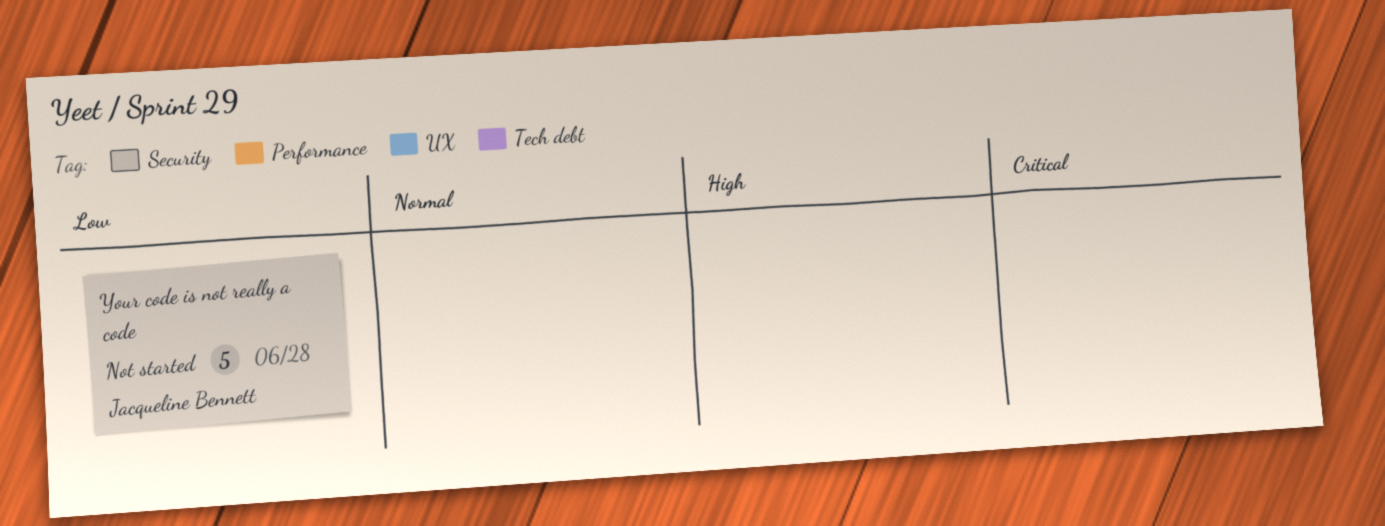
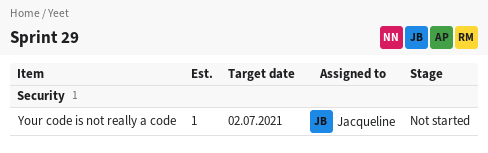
Your code is not really a code, estimate: 5 -> 1
Your code is not really a code, due: Jun 28 -> Jul 2

